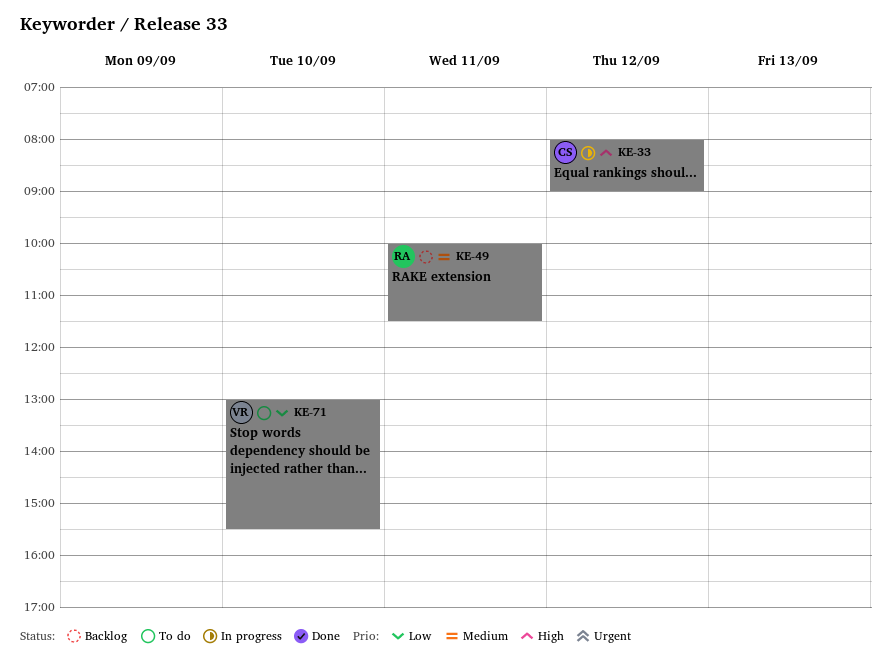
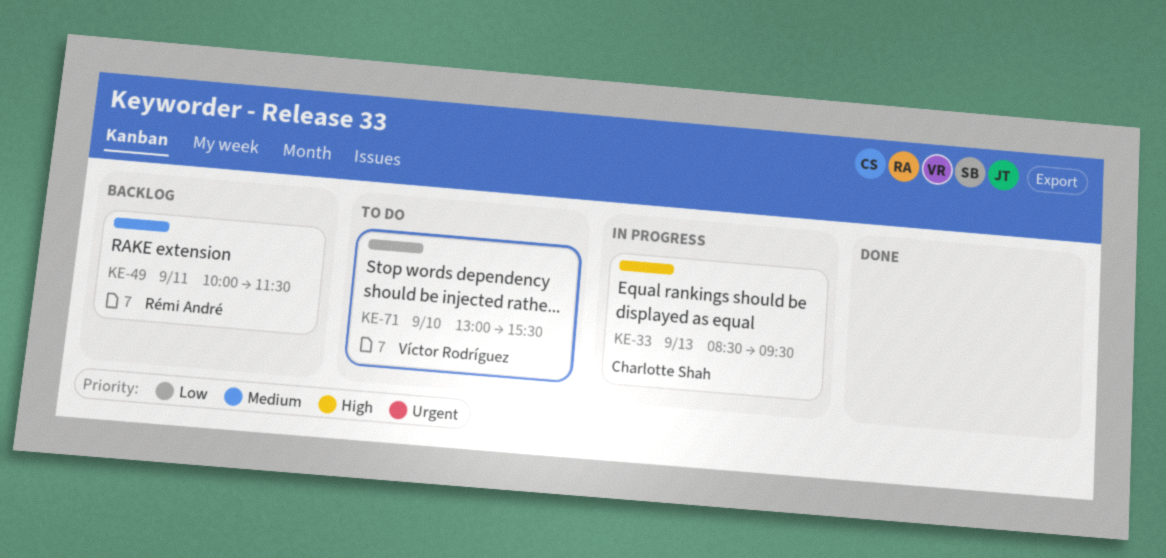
KE-33, day: Sep 12 -> Sep 13
KE-33, begins: 08:00 -> 08:30
KE-33, ends: 09:00 -> 09:30

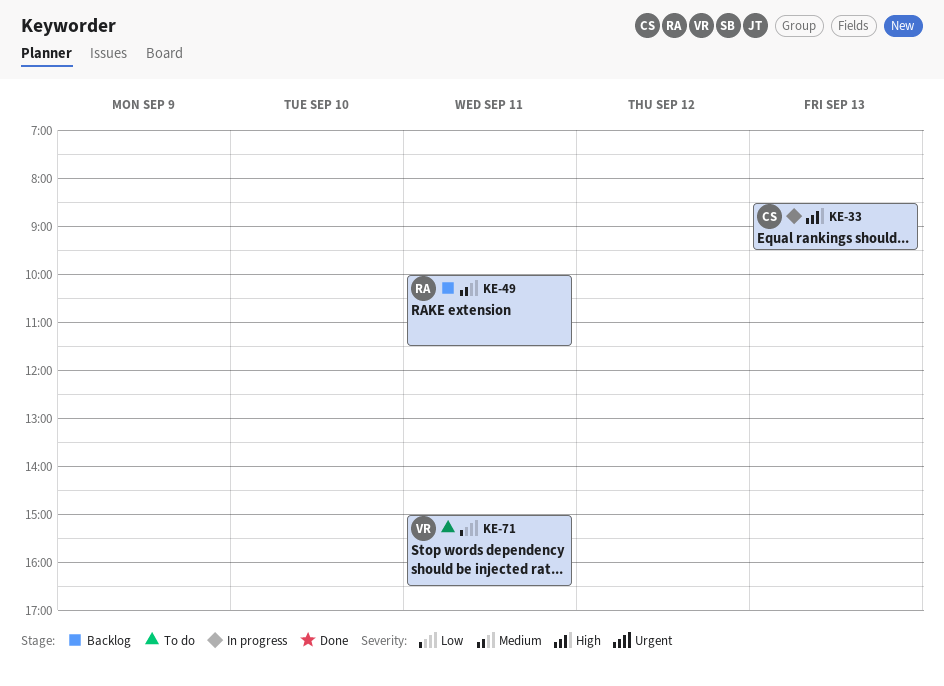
KE-71, day: Sep 10 -> Sep 11
KE-71, begins: 13:00 -> 15:00
KE-71, ends: 15:30 -> 16:30

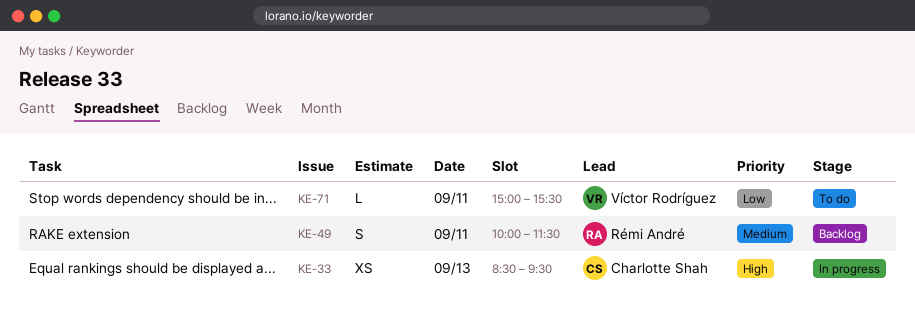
KE-71, ends: 16:30 -> 15:30

